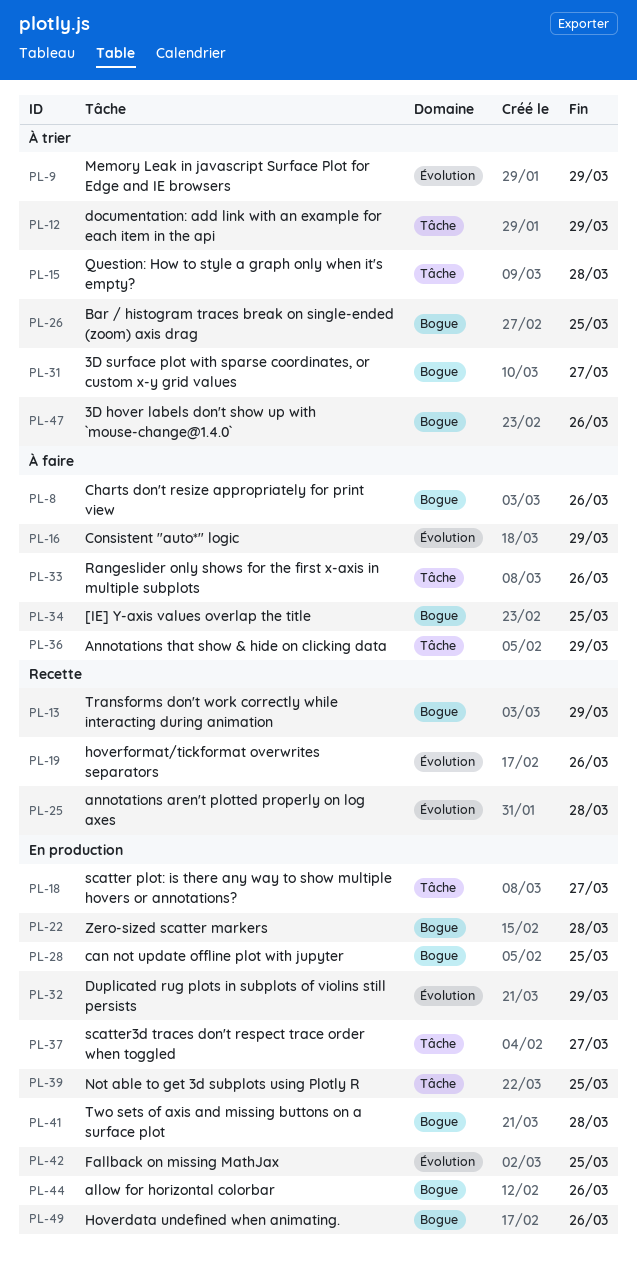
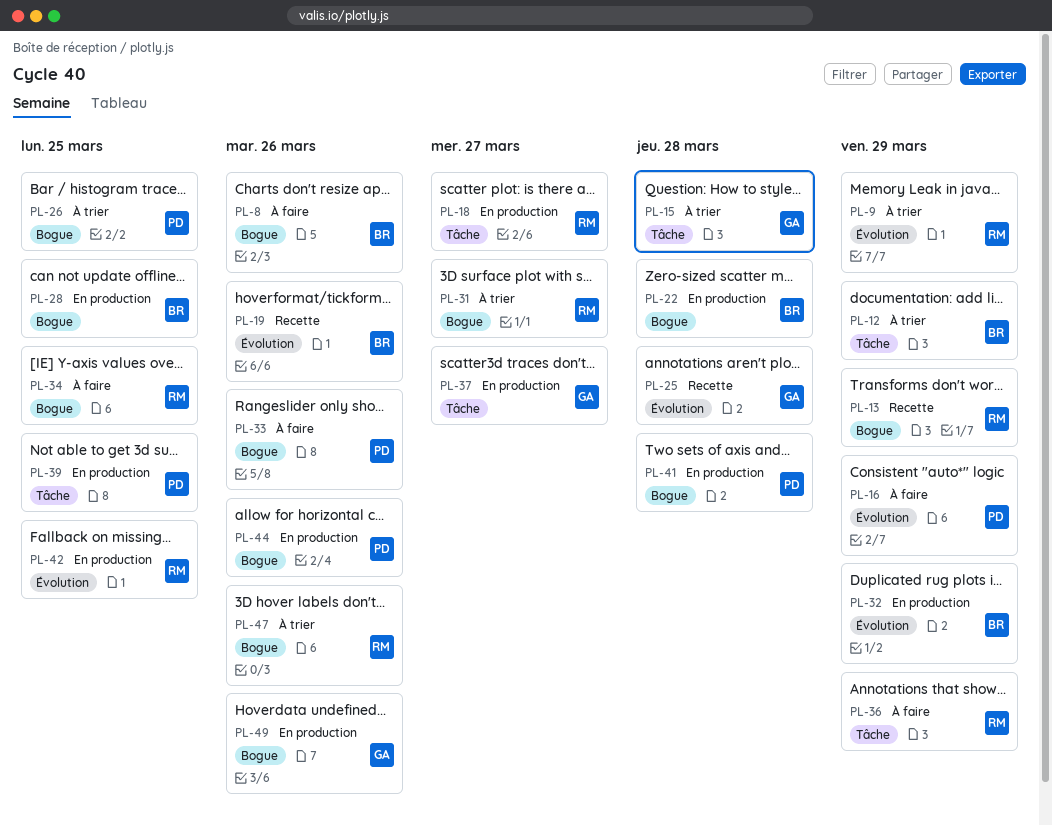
PL-33, label: Tâche -> Bogue

